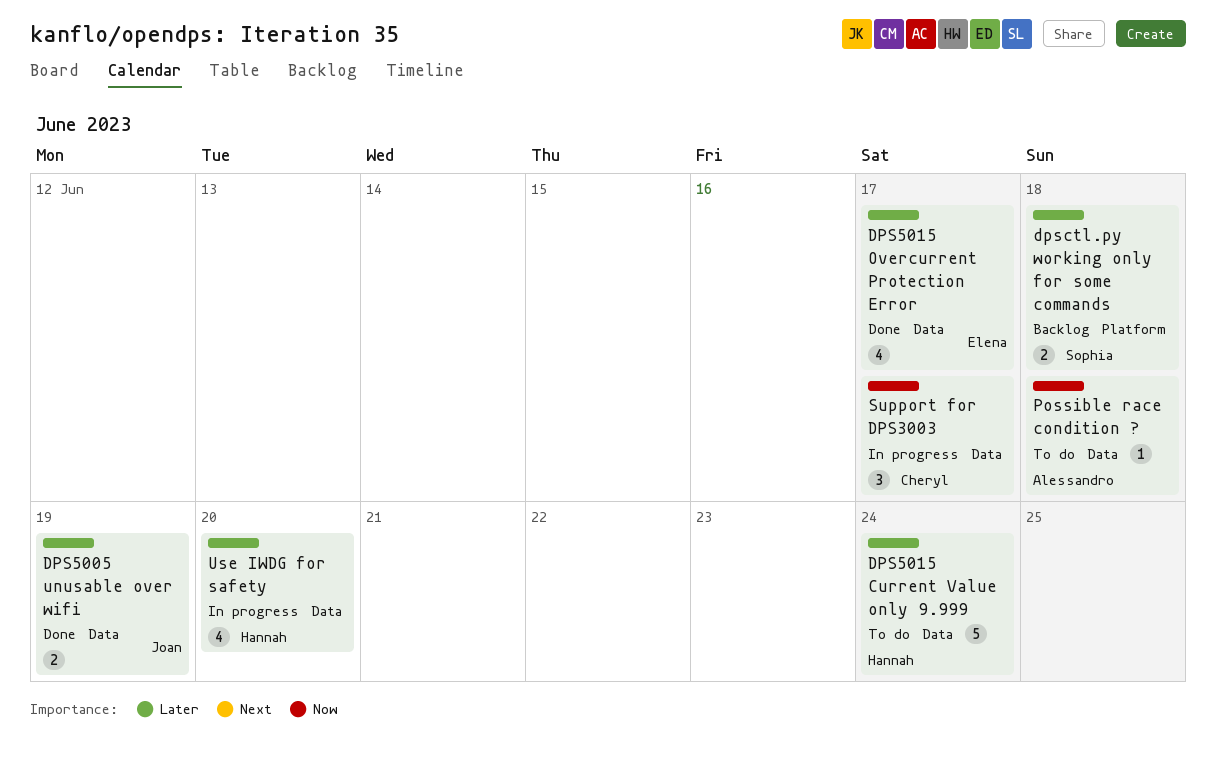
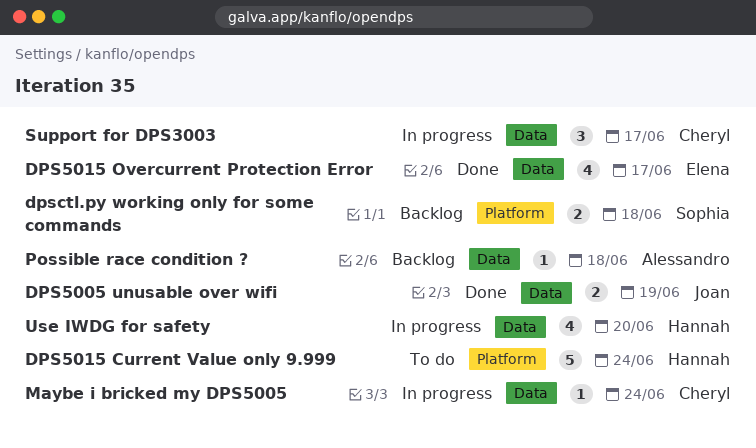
DPS5015 Current Value only 9.999, label: Data -> Platform
Maybe i bricked my DPS5005: none -> present
Possible race condition ?, status: To do -> Backlog

